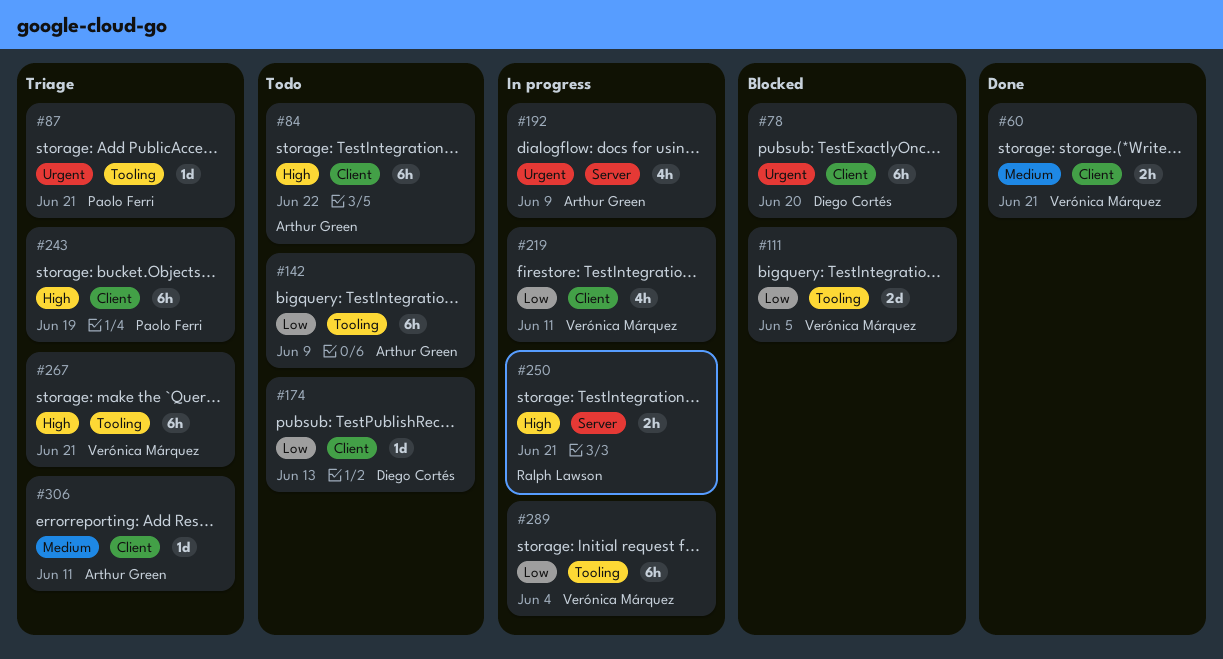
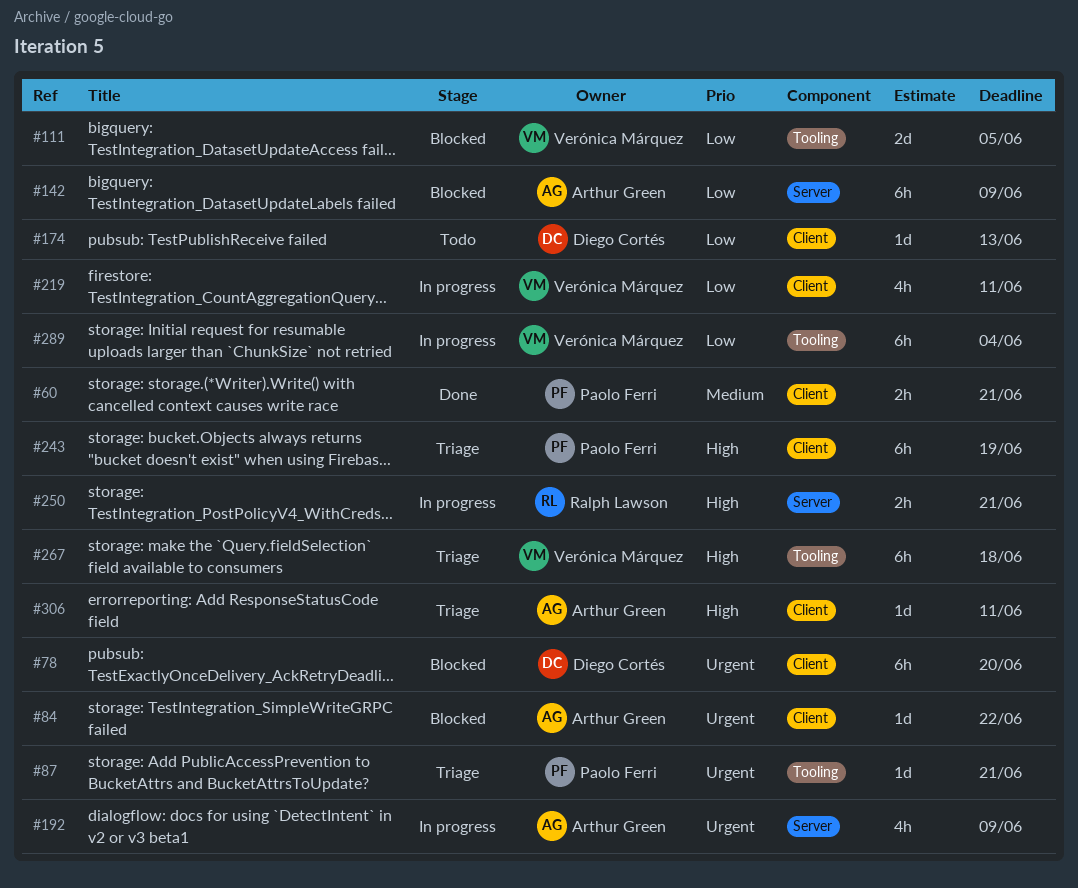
#60, owner: Verónica Márquez -> Paolo Ferri
#84, status: Todo -> Blocked
#84, priority: High -> Urgent
#84, estimate: 6h -> 1d
#142, status: Todo -> Blocked
#142, label: Tooling -> Server
#267, due: Jun 21 -> Jun 18
#306, priority: Medium -> High

